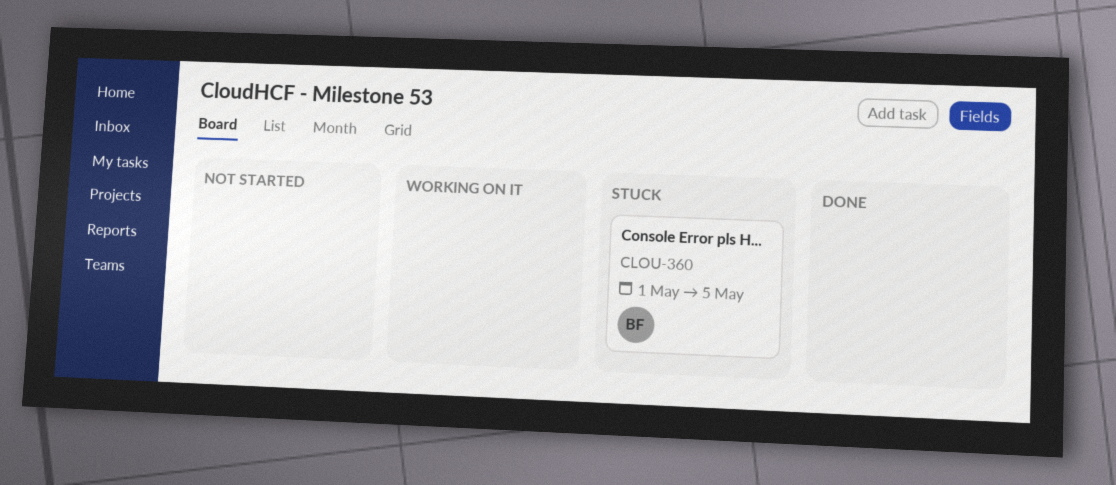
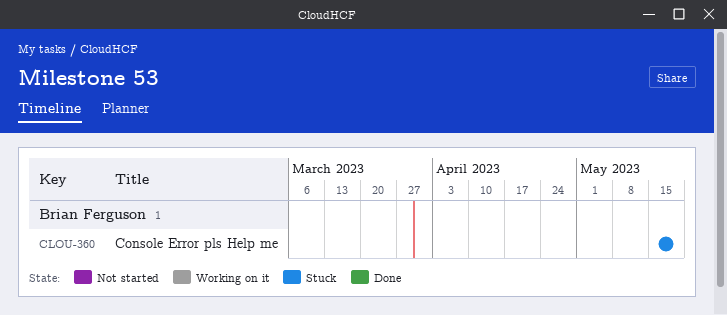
CLOU-360, start: May 1 -> May 15
CLOU-360, due: May 5 -> May 19

